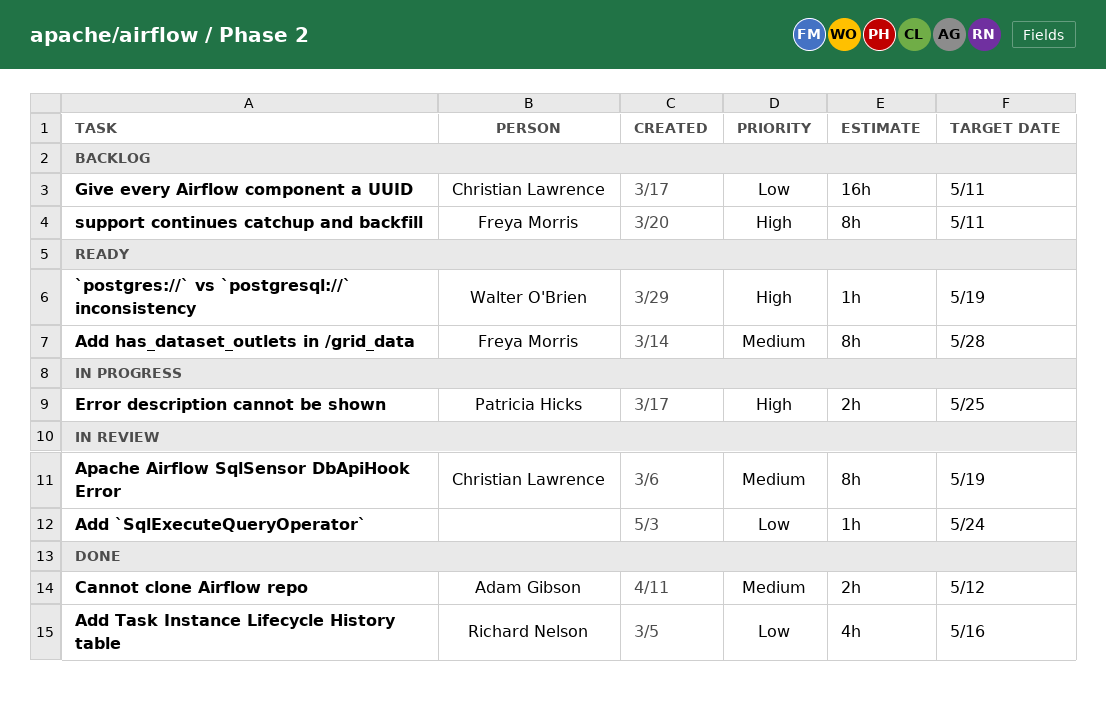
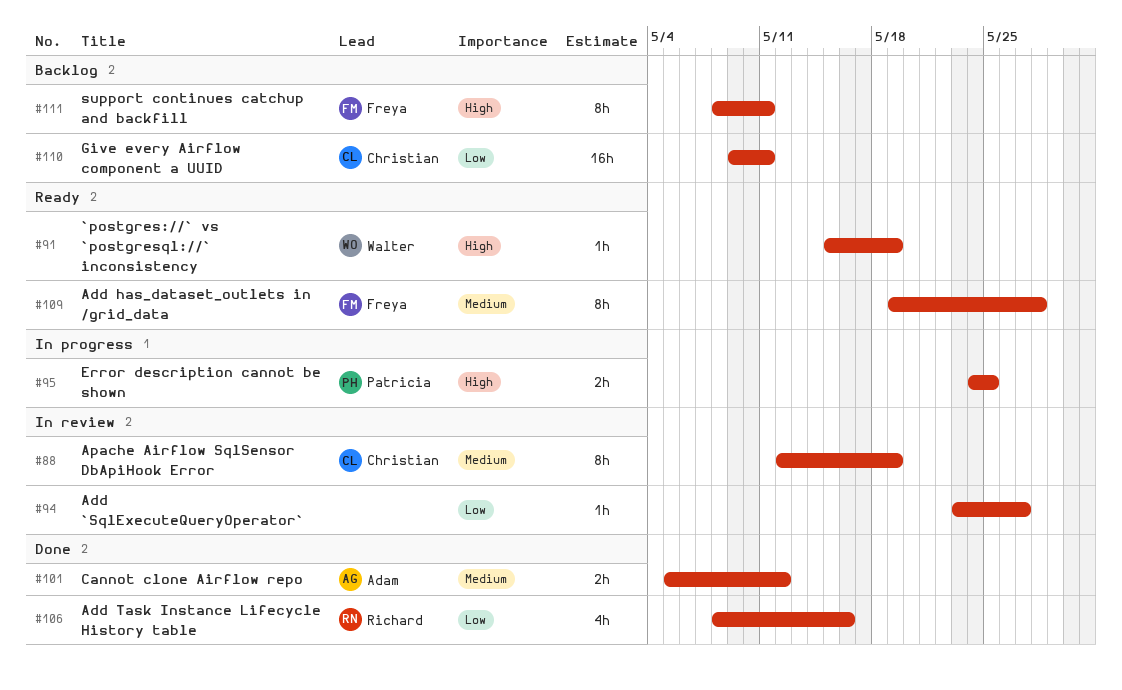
Add `SqlExecuteQueryOperator`, due: May 24 -> May 27

